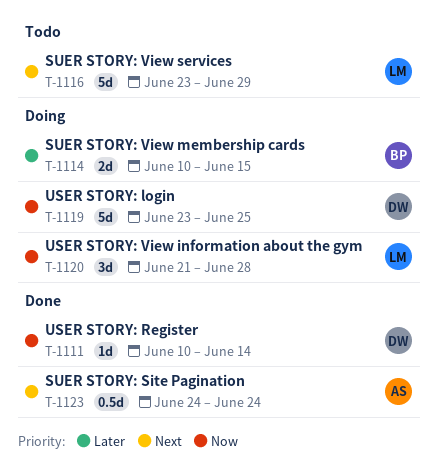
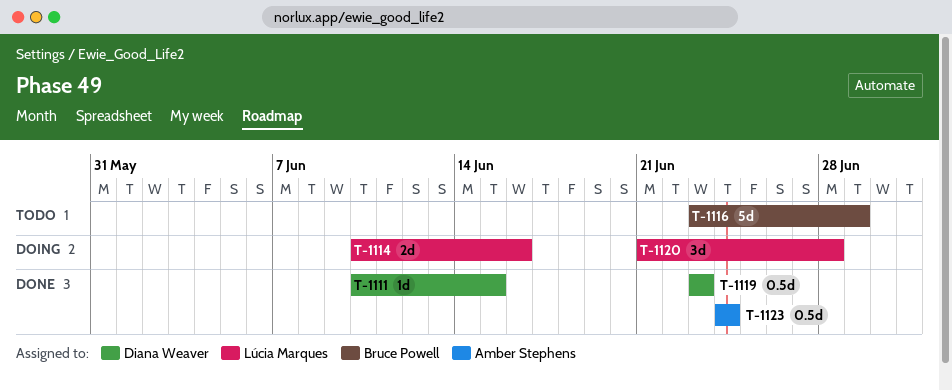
T-1111, due: Jun 14 -> Jun 15
T-1114, owner: Bruce Powell -> Lúcia Marques
T-1114, due: Jun 15 -> Jun 16
T-1116, owner: Lúcia Marques -> Bruce Powell
T-1119, status: Doing -> Done
T-1119, estimate: 5d -> 0.5d
T-1119, due: Jun 25 -> Jun 23

